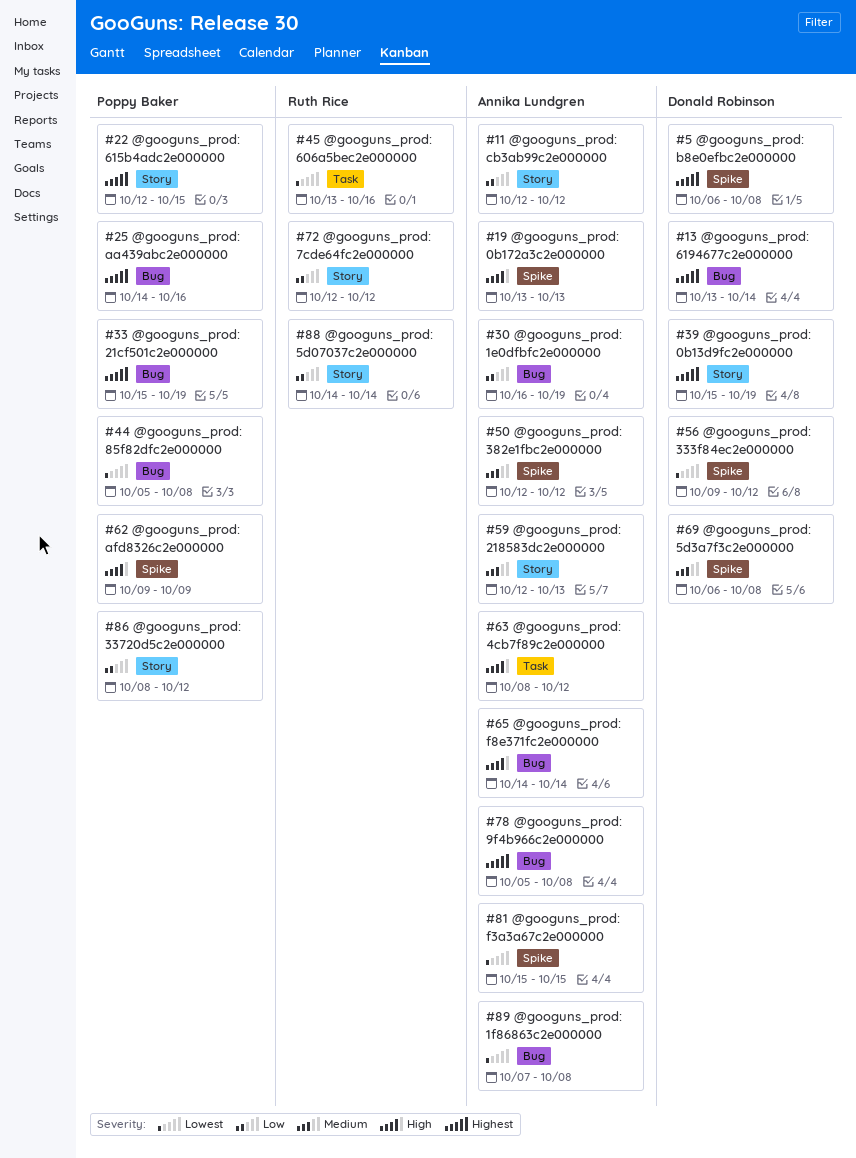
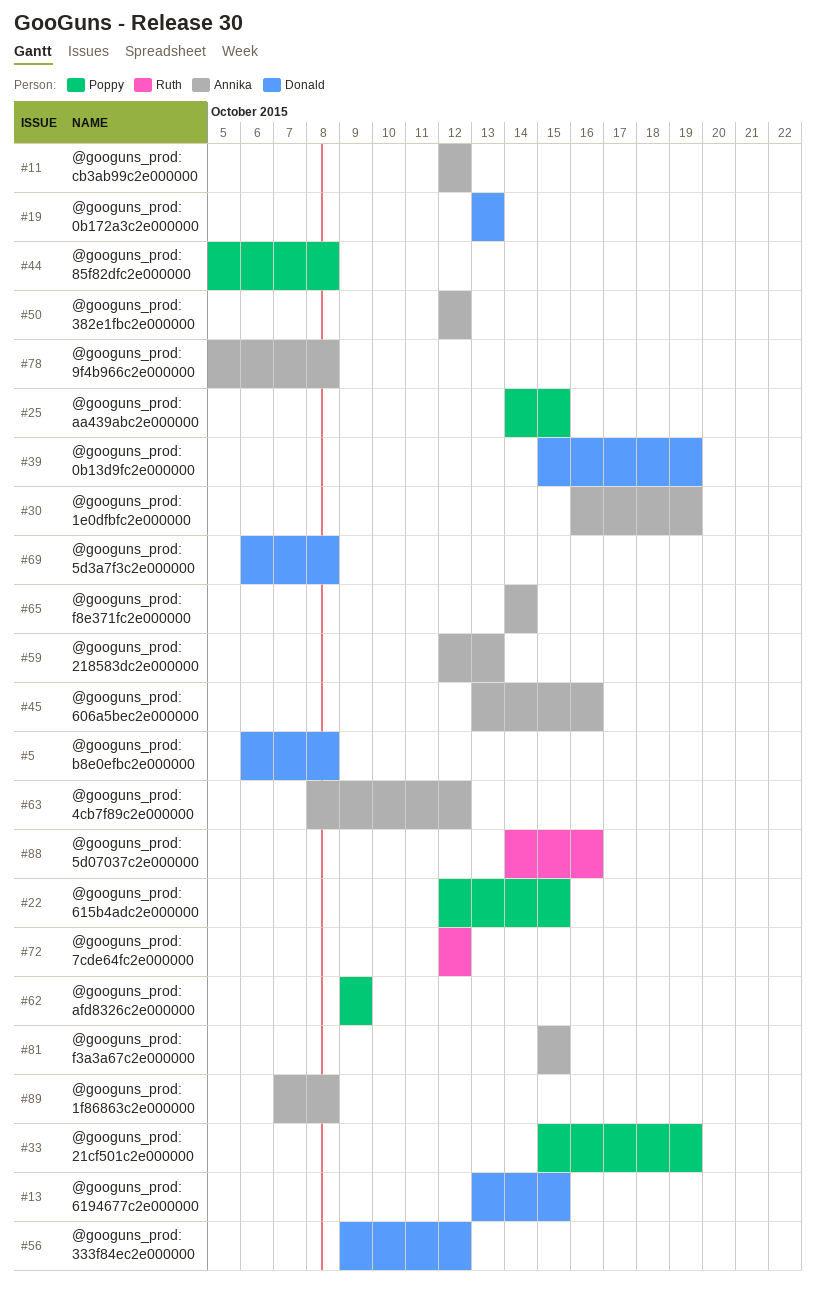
#13, due: Oct 14 -> Oct 15
#19, owner: Annika Lundgren -> Donald Robinson
#25, due: Oct 16 -> Oct 15
#45, owner: Ruth Rice -> Annika Lundgren
#86: present -> none
#88, due: Oct 14 -> Oct 16

